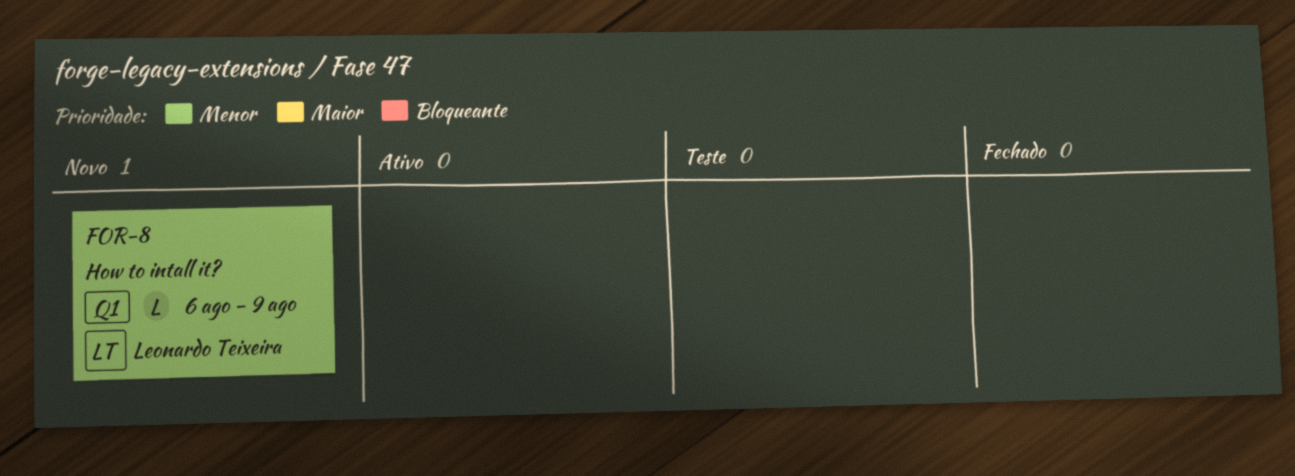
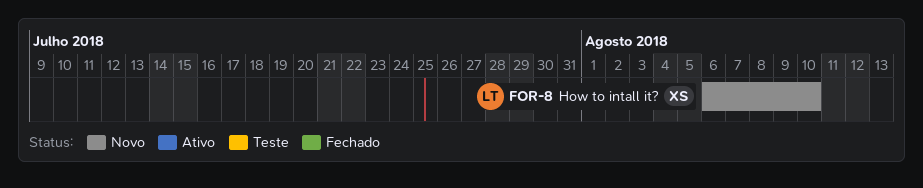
FOR-8, estimate: L -> XS
FOR-8, due: Aug 9 -> Aug 10

